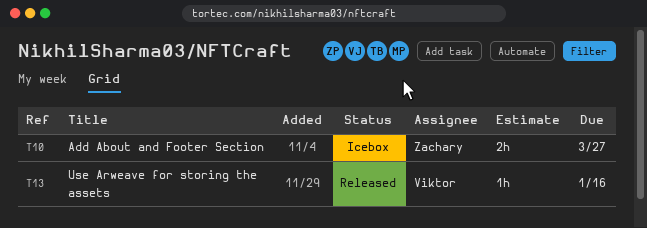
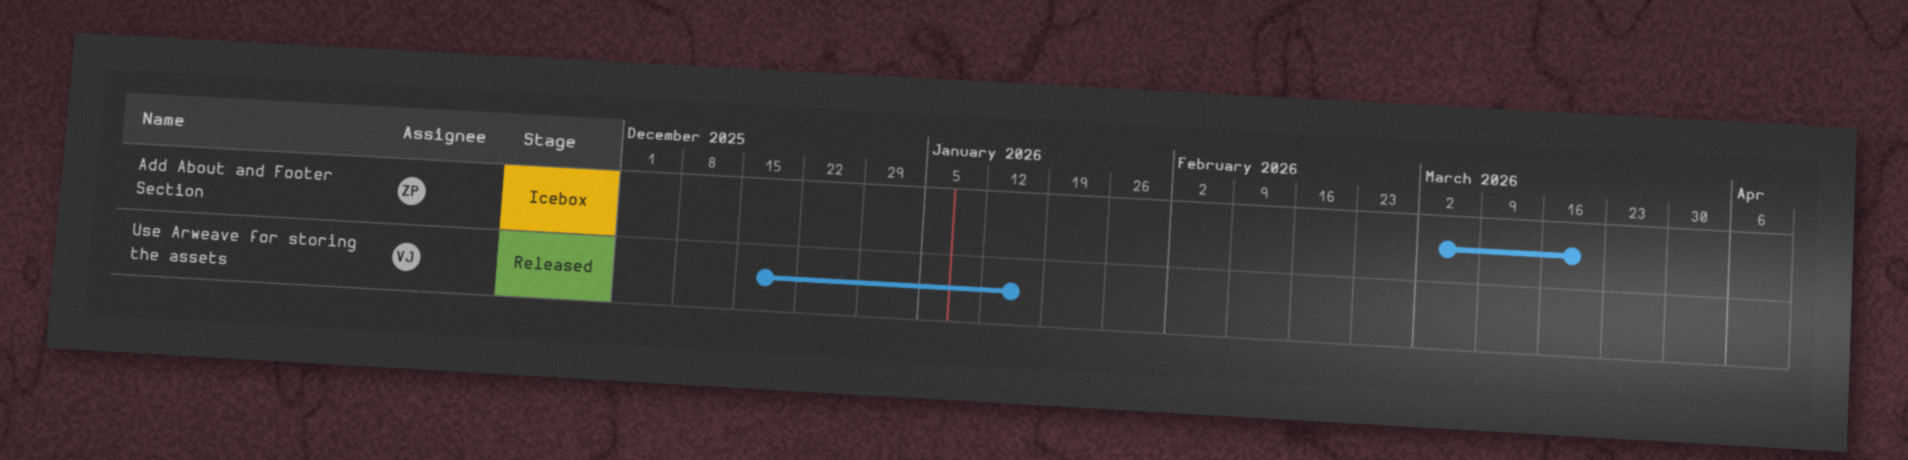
Add About and Footer Section, due: Mar 27 -> Mar 20

